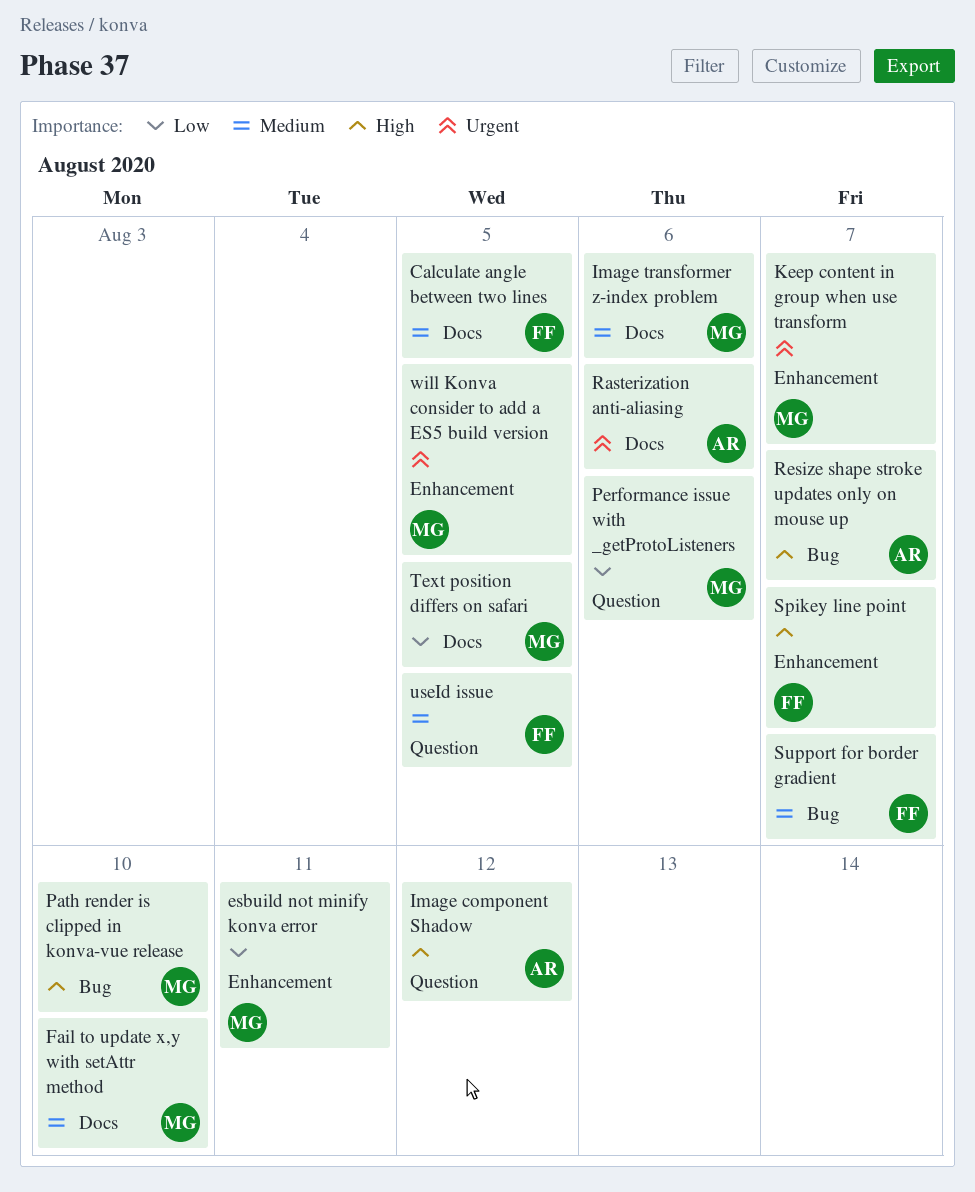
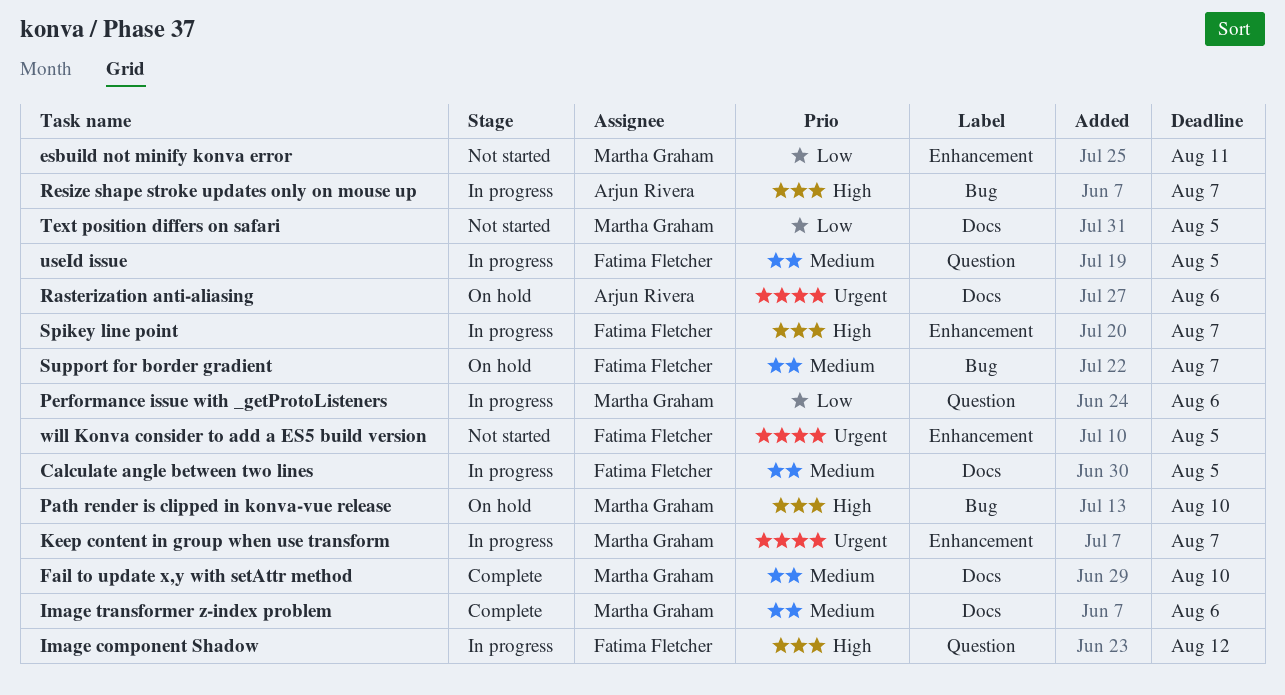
Image component Shadow, owner: Arjun Rivera -> Fatima Fletcher
will Konva consider to add a ES5 build version, owner: Martha Graham -> Fatima Fletcher

